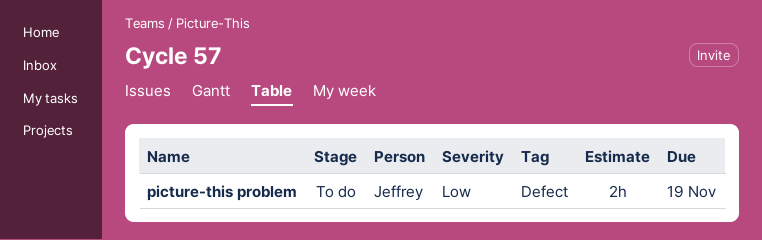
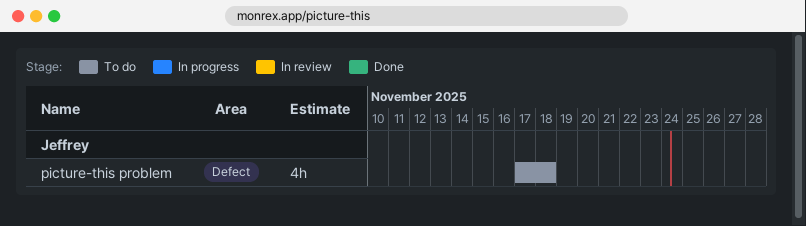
picture-this problem, estimate: 2h -> 4h
picture-this problem, due: Nov 19 -> Nov 18

